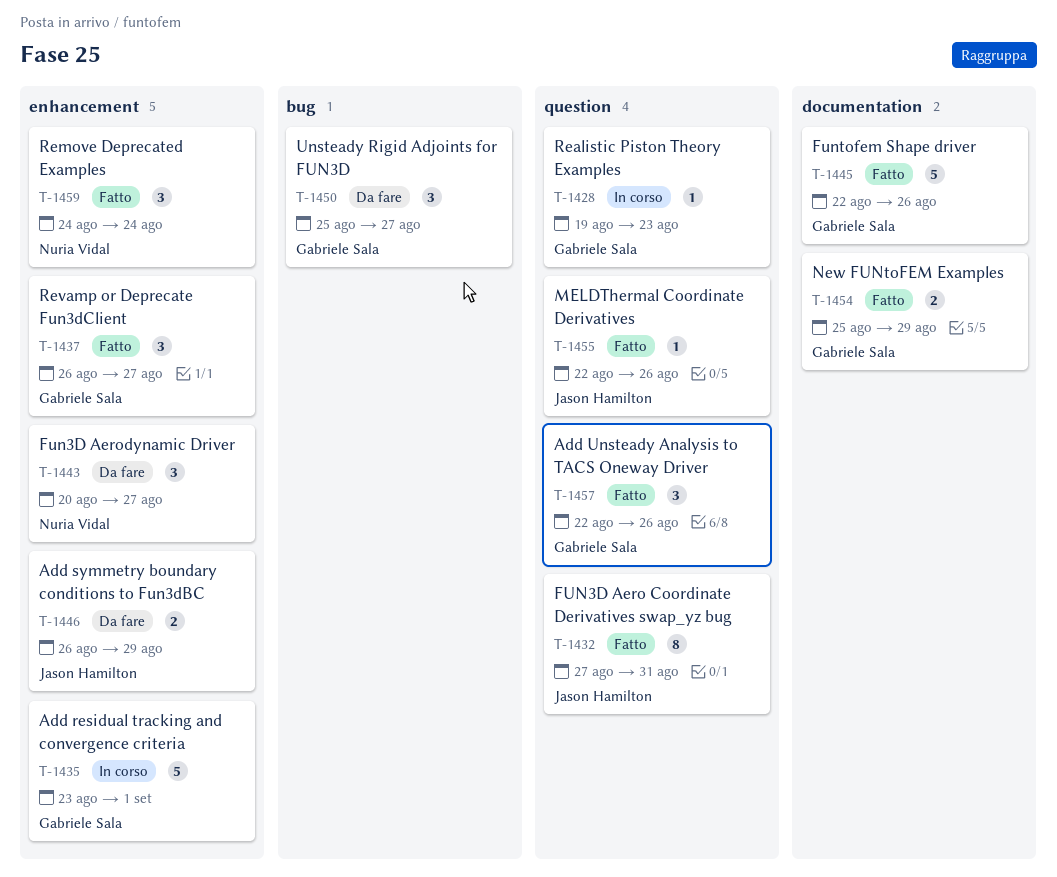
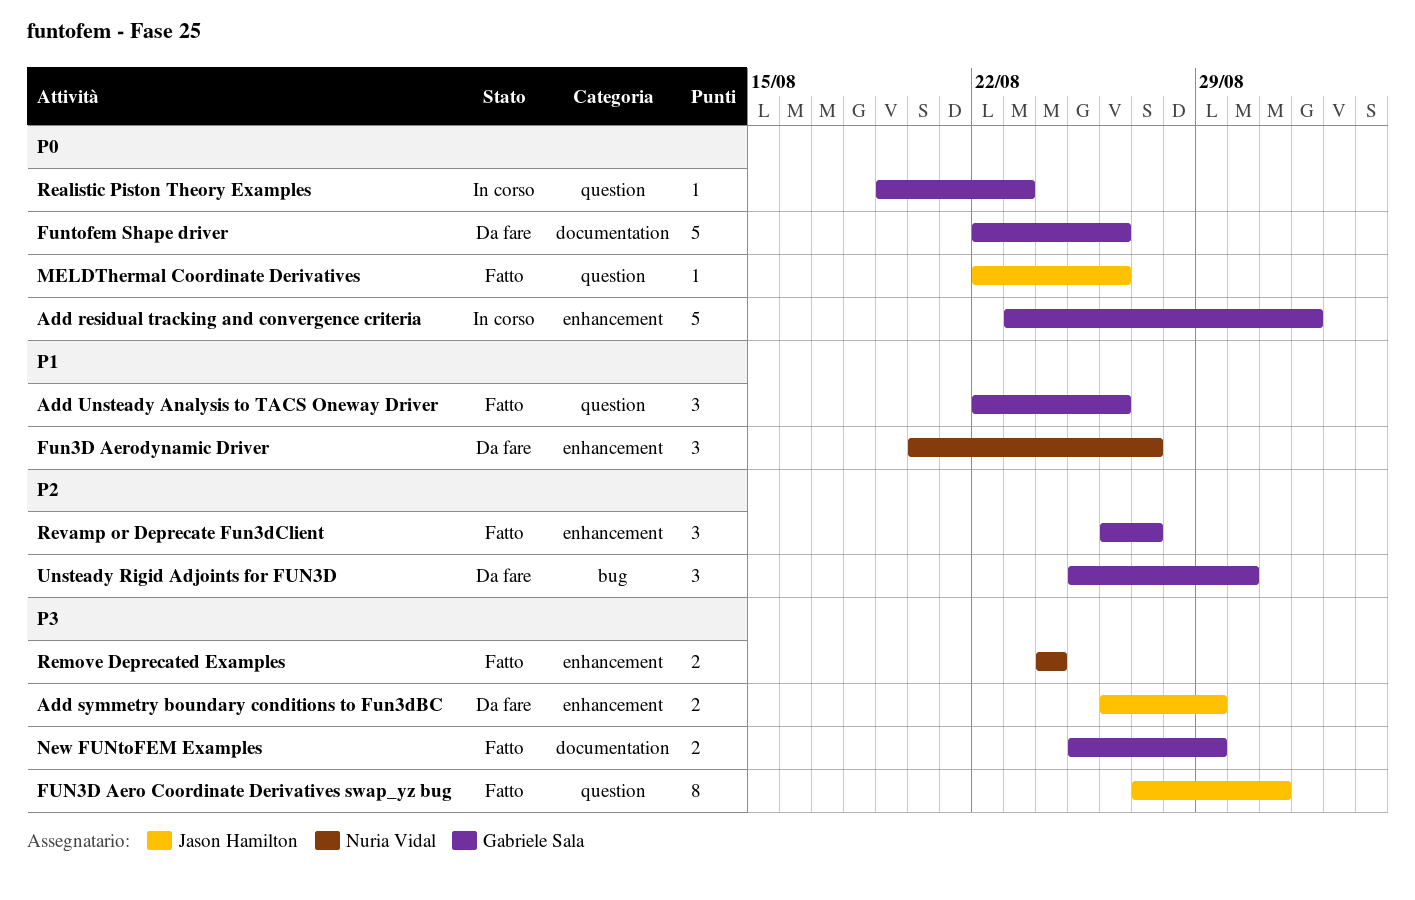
Funtofem Shape driver, status: Fatto -> Da fare
Remove Deprecated Examples, estimate: 3 -> 2
Unsteady Rigid Adjoints for FUN3D, due: Aug 27 -> Aug 30

